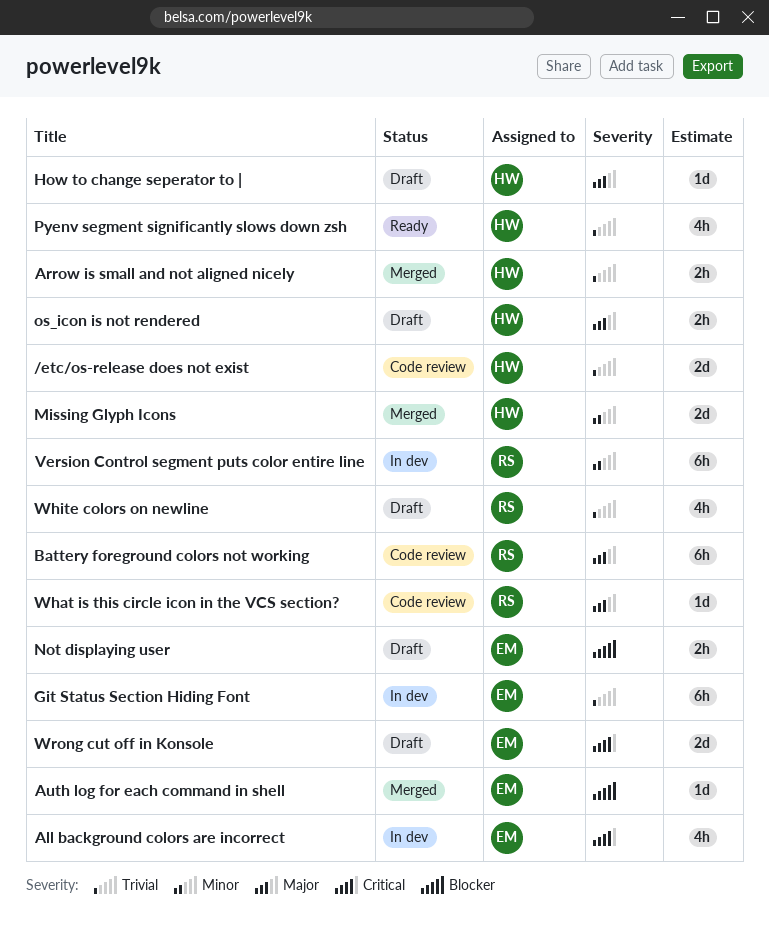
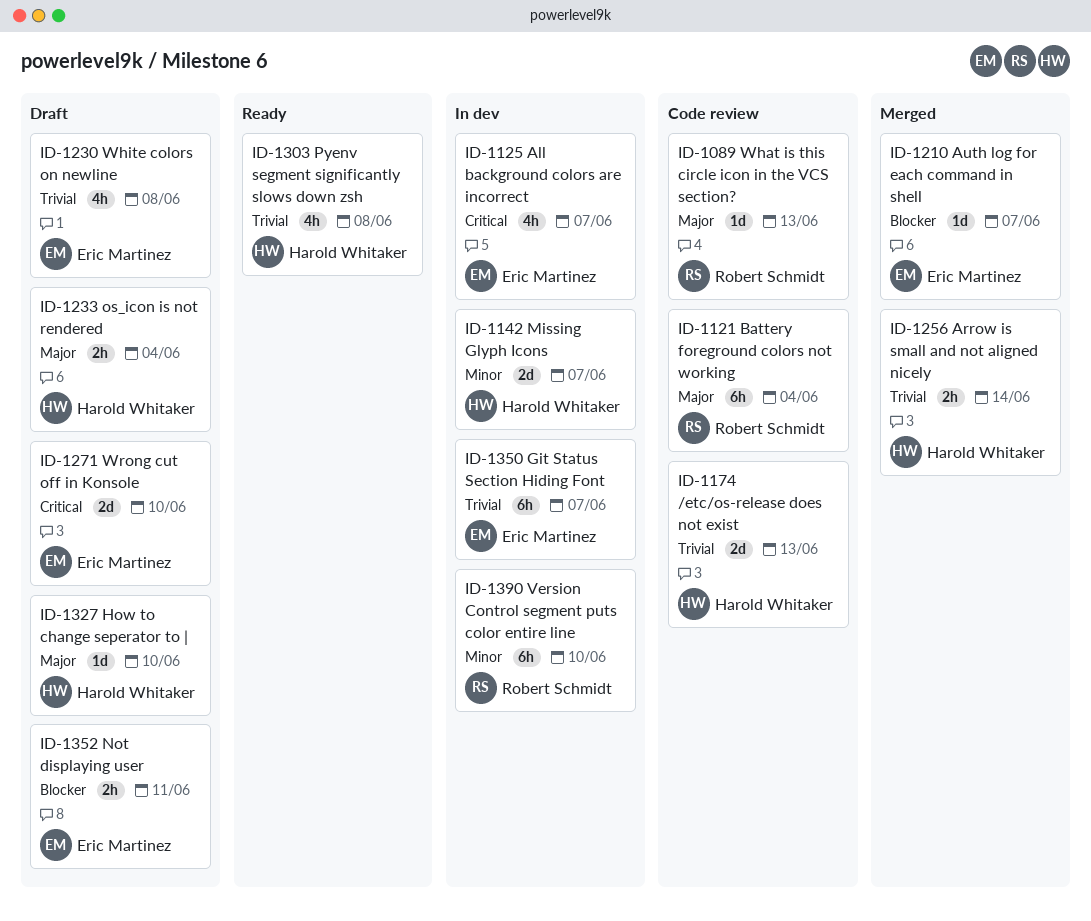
Missing Glyph Icons, status: Merged -> In dev
White colors on newline, owner: Robert Schmidt -> Eric Martinez

